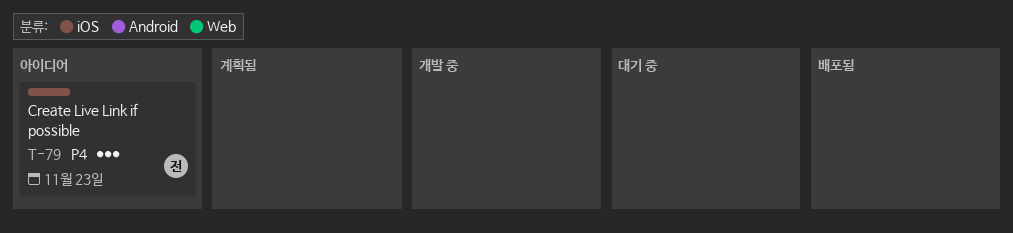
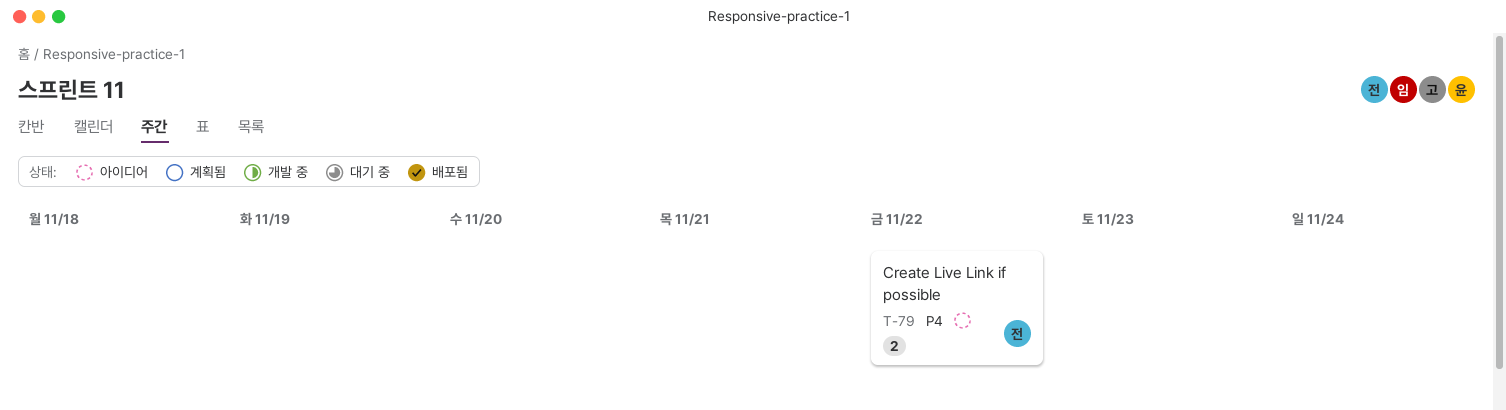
T-79, estimate: 3 -> 2
T-79, due: Nov 23 -> Nov 22

